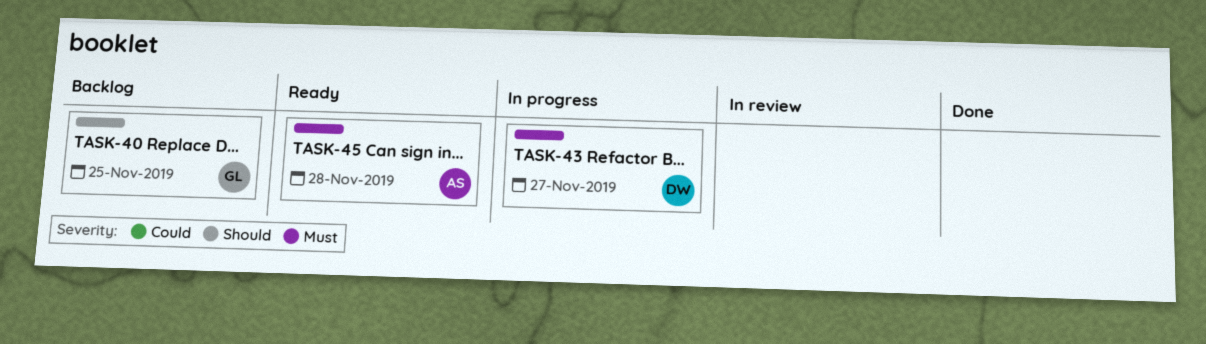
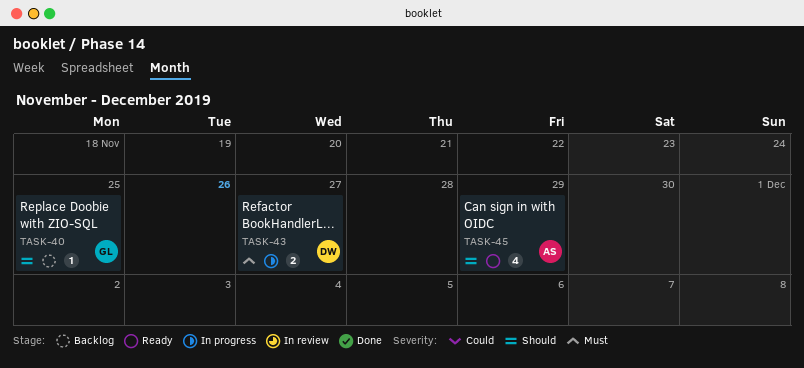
TASK-45, priority: Must -> Should
TASK-45, due: Nov 28 -> Nov 29

